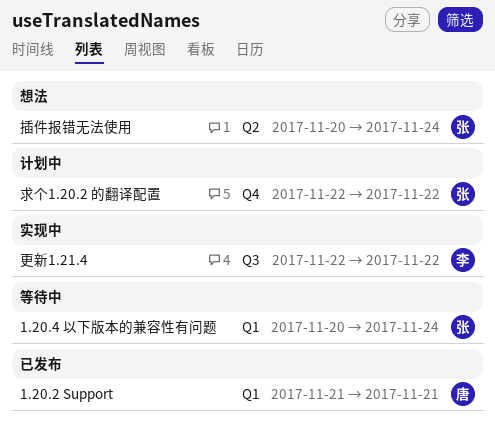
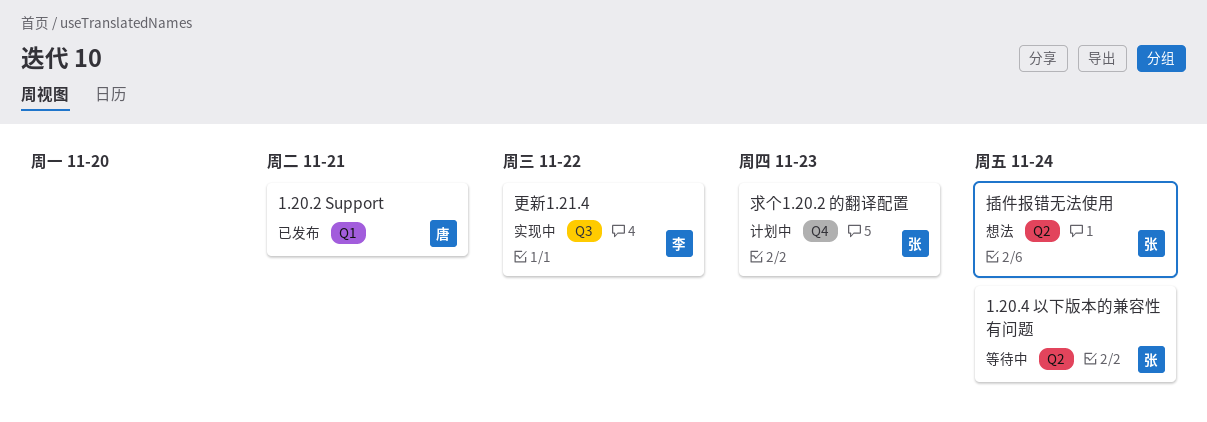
1.20.4 以下版本的兼容性有问题, label: Q1 -> Q2
求个1.20.2 的翻译配置, due: Nov 22 -> Nov 23

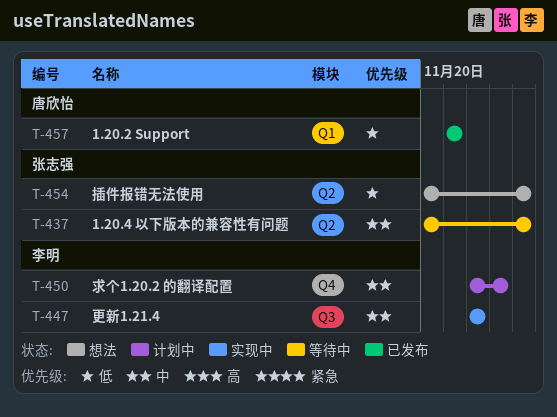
求个1.20.2 的翻译配置, owner: 张志强 -> 李明

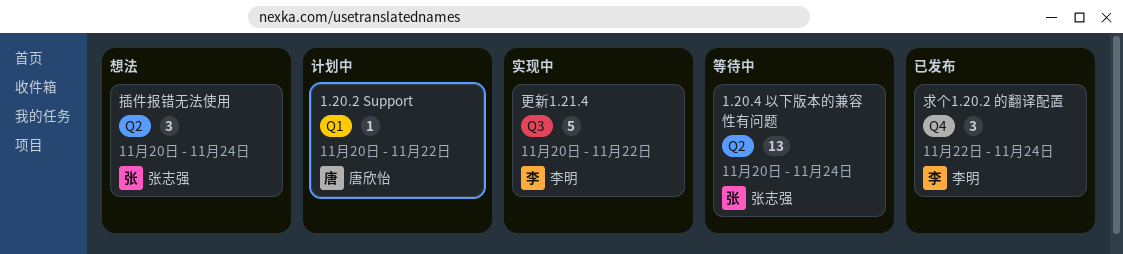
1.20.2 Support, status: 已发布 -> 计划中
1.20.2 Support, start: Nov 21 -> Nov 20
1.20.2 Support, due: Nov 21 -> Nov 22
更新1.21.4, start: Nov 22 -> Nov 20
求个1.20.2 的翻译配置, status: 计划中 -> 已发布
求个1.20.2 的翻译配置, due: Nov 23 -> Nov 24

